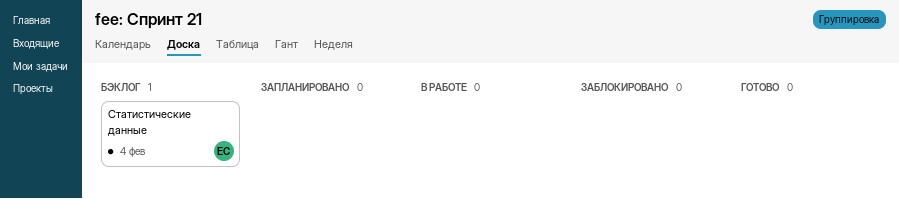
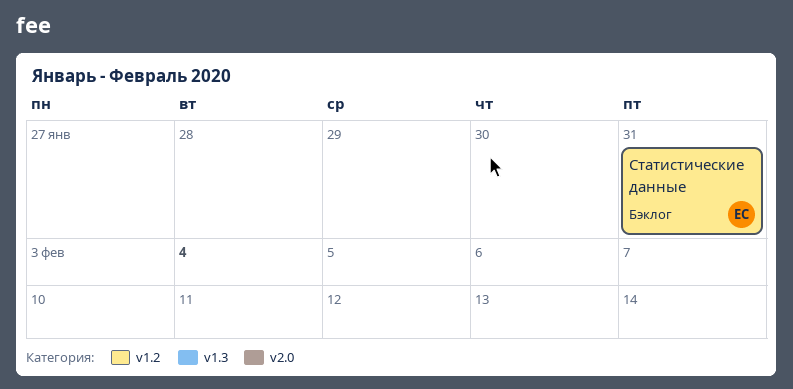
Статистические данные, due: Feb 4 -> Jan 31

